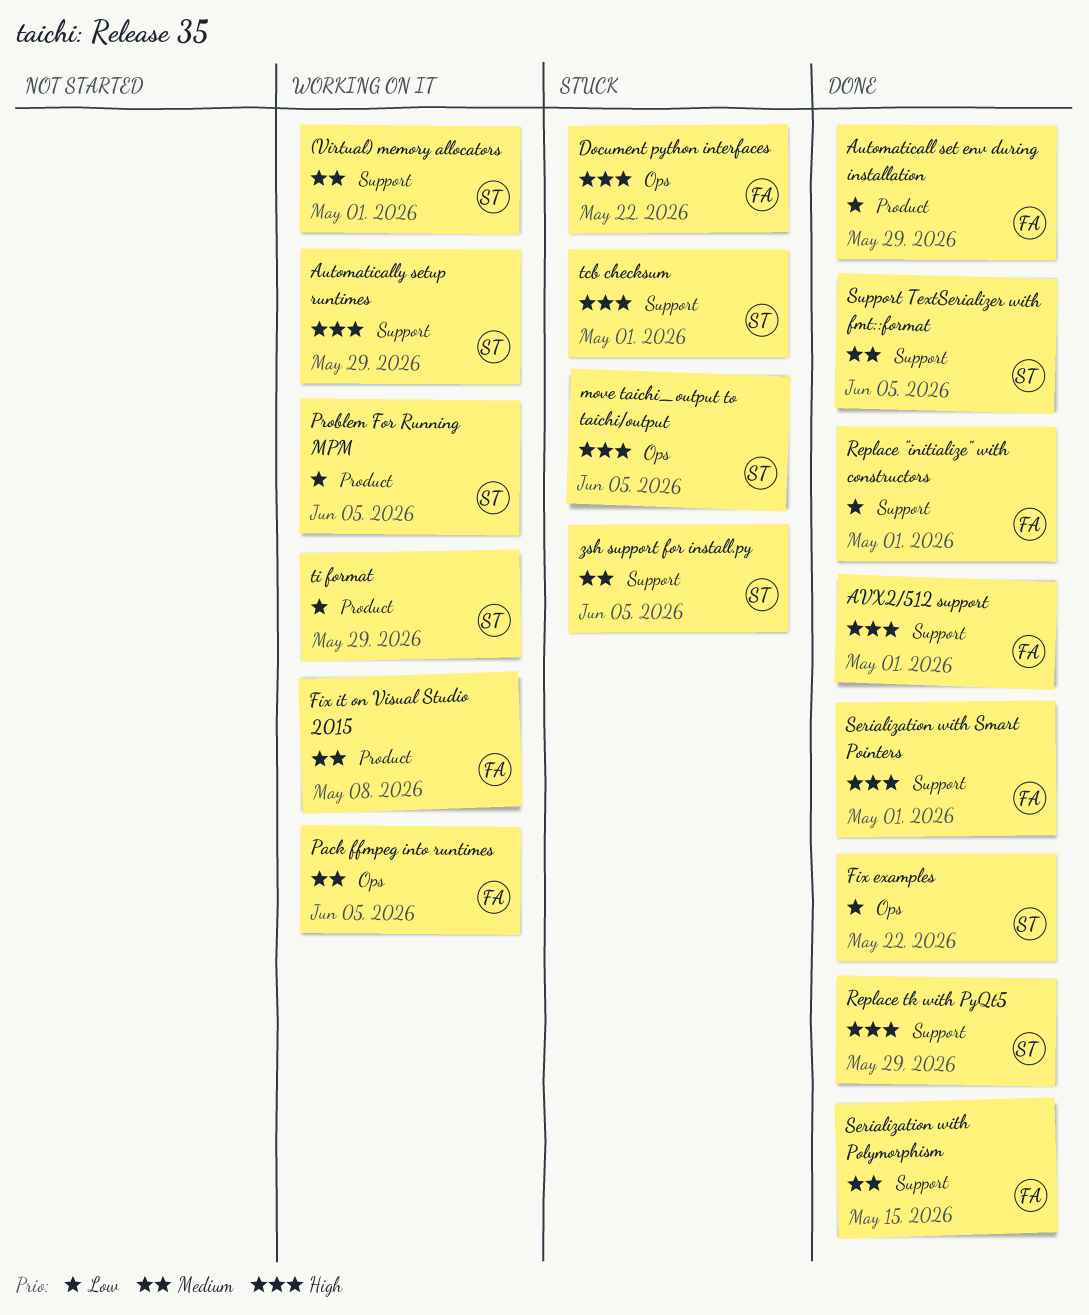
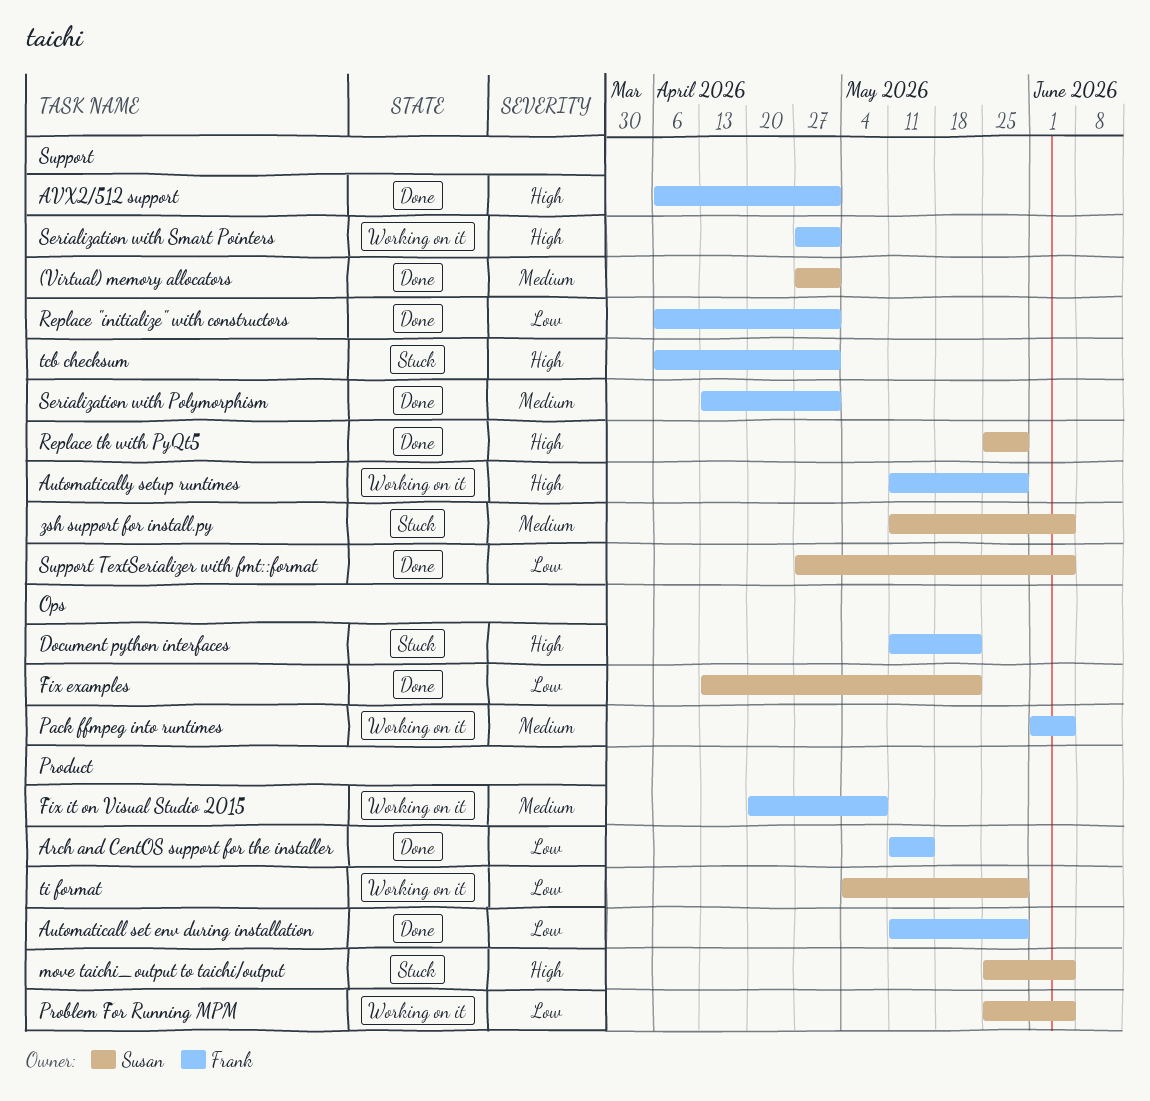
(Virtual) memory allocators, status: Working on it -> Done
Arch and CentOS support for the installer: none -> present
Automatically setup runtimes, owner: Susan -> Frank
move taichi_output to taichi/output, label: Ops -> Product
Serialization with Polymorphism, due: May 15 -> May 1
Serialization with Smart Pointers, status: Done -> Working on it
Support TextSerializer with fmt::format, priority: Medium -> Low
tcb checksum, owner: Susan -> Frank

